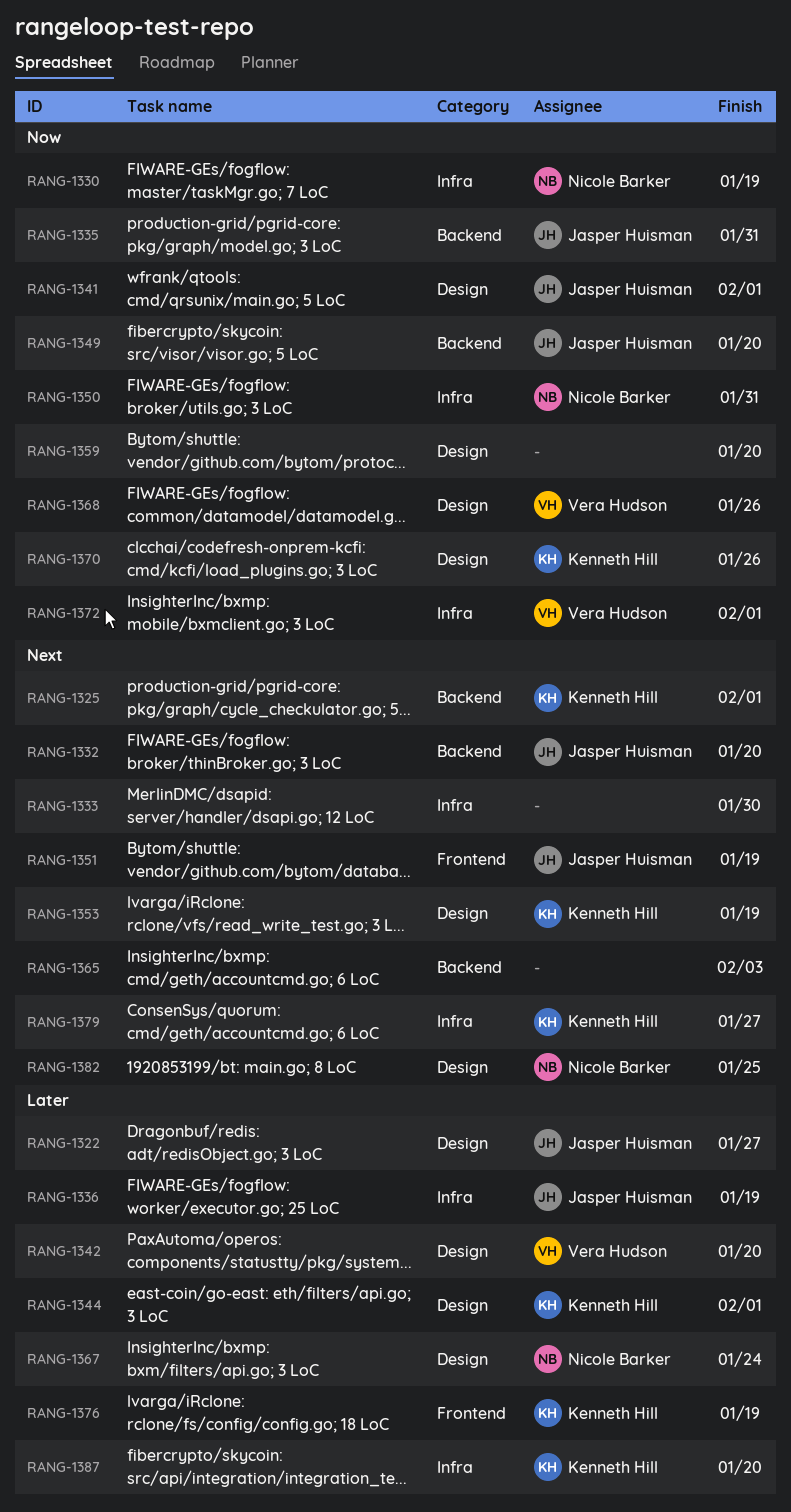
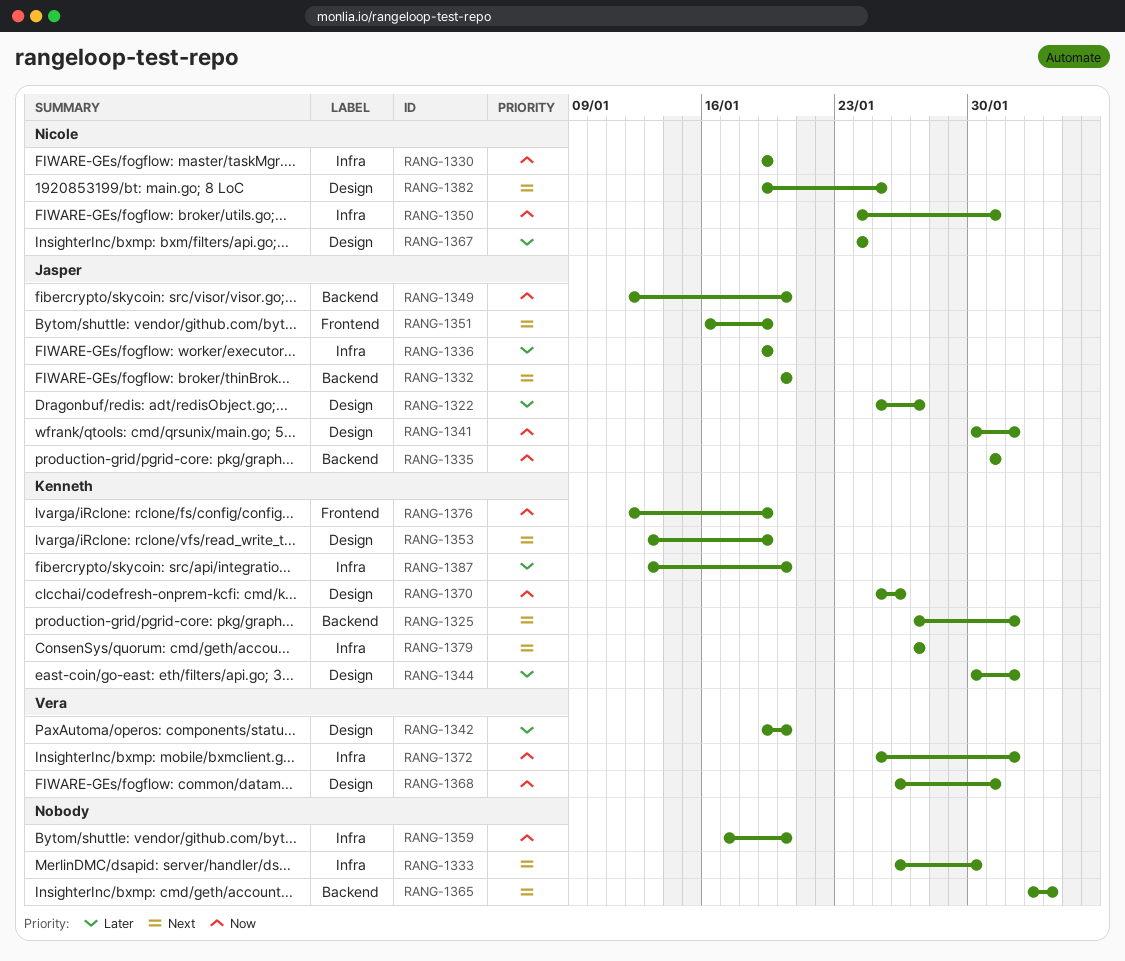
RANG-1359, label: Design -> Infra
RANG-1368, due: Jan 26 -> Jan 31
RANG-1376, priority: Later -> Now

